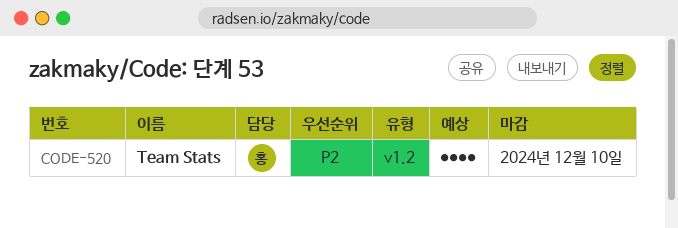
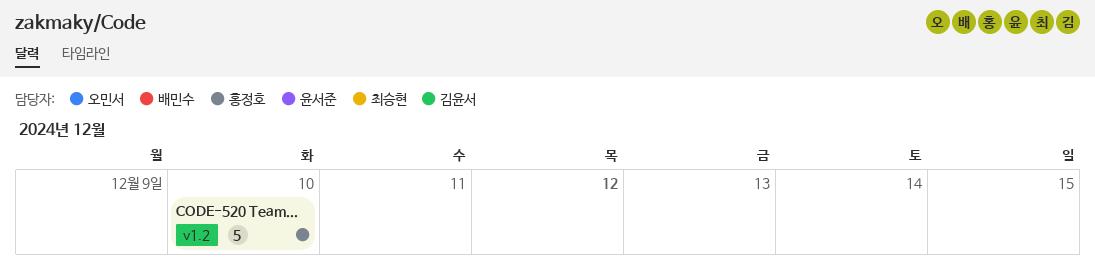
CODE-520, estimate: 4 -> 5

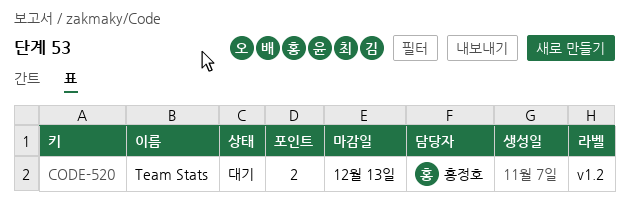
CODE-520, estimate: 5 -> 2
CODE-520, due: Dec 10 -> Dec 13

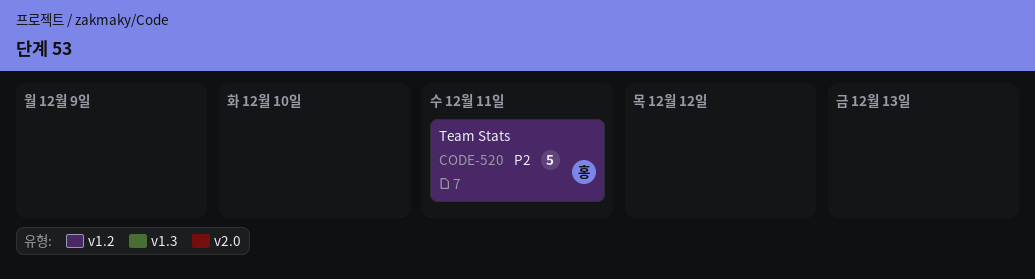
CODE-520, estimate: 2 -> 5
CODE-520, due: Dec 13 -> Dec 11

